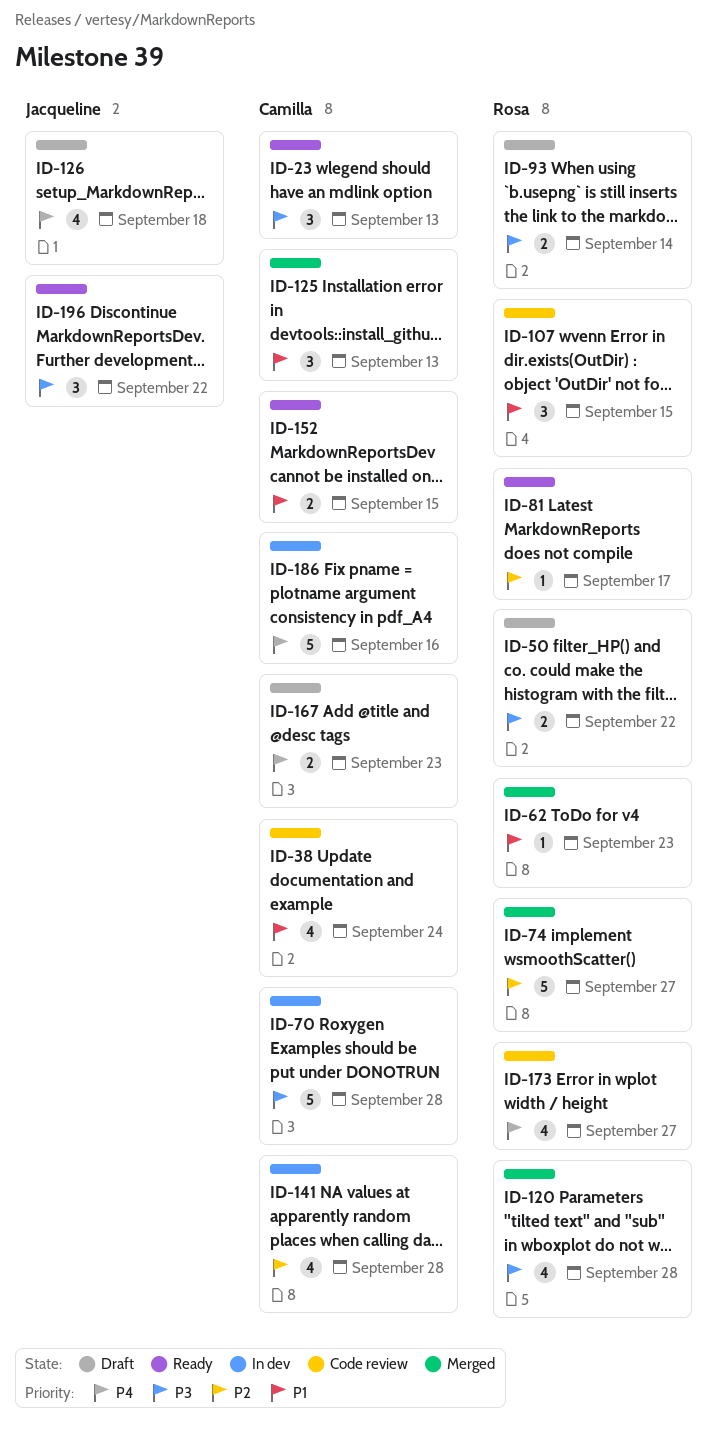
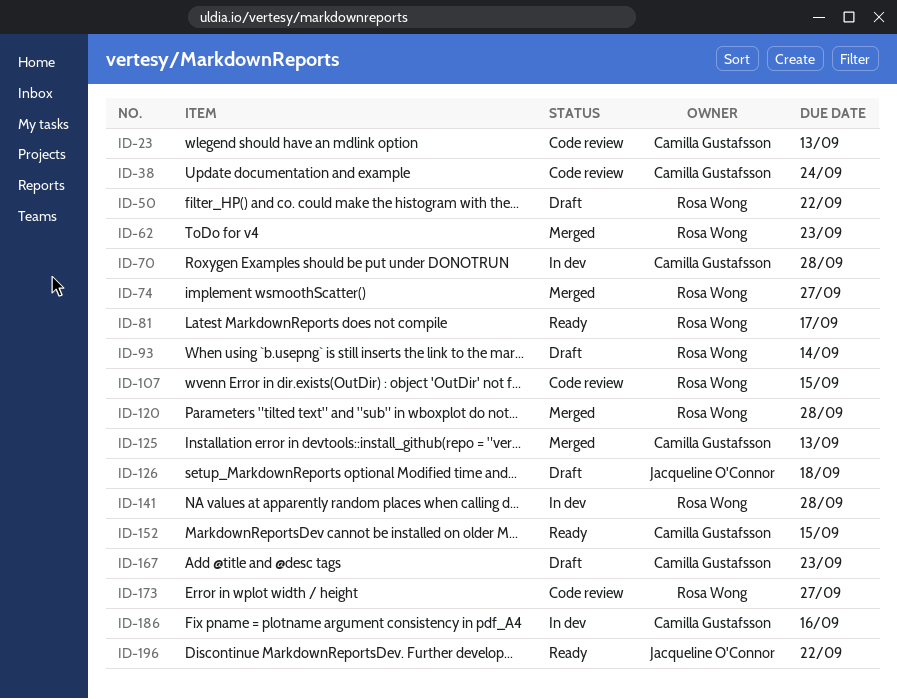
ID-23, status: Ready -> Code review
ID-141, owner: Camilla Gustafsson -> Rosa Wong

